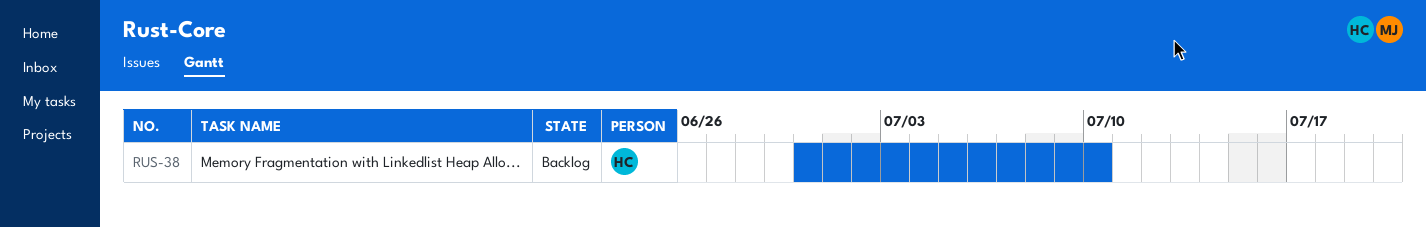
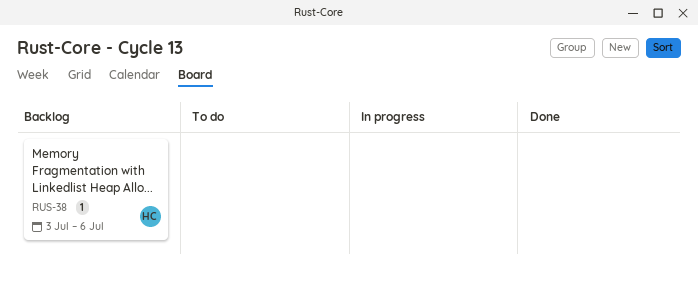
RUS-38, start: Jun 30 -> Jul 3
RUS-38, due: Jul 10 -> Jul 6

